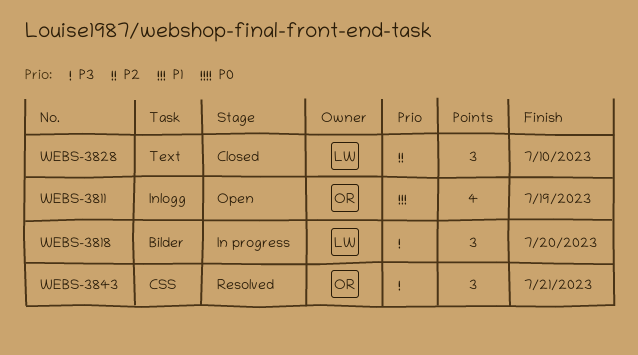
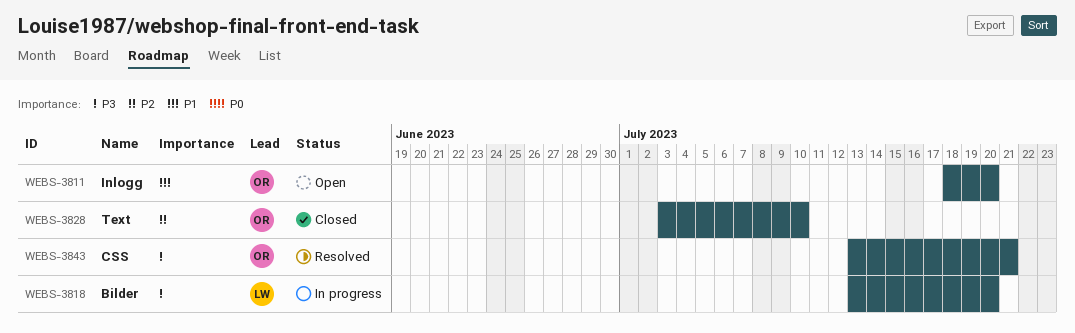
WEBS-3811, due: Jul 19 -> Jul 20
WEBS-3828, owner: LW -> OR

